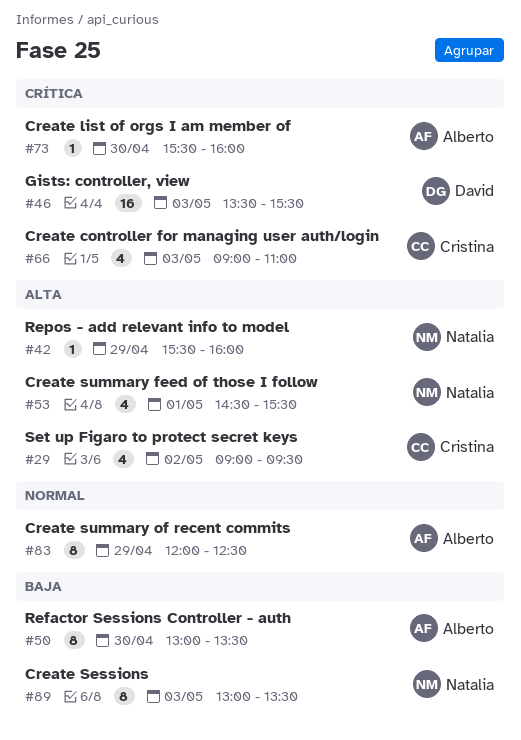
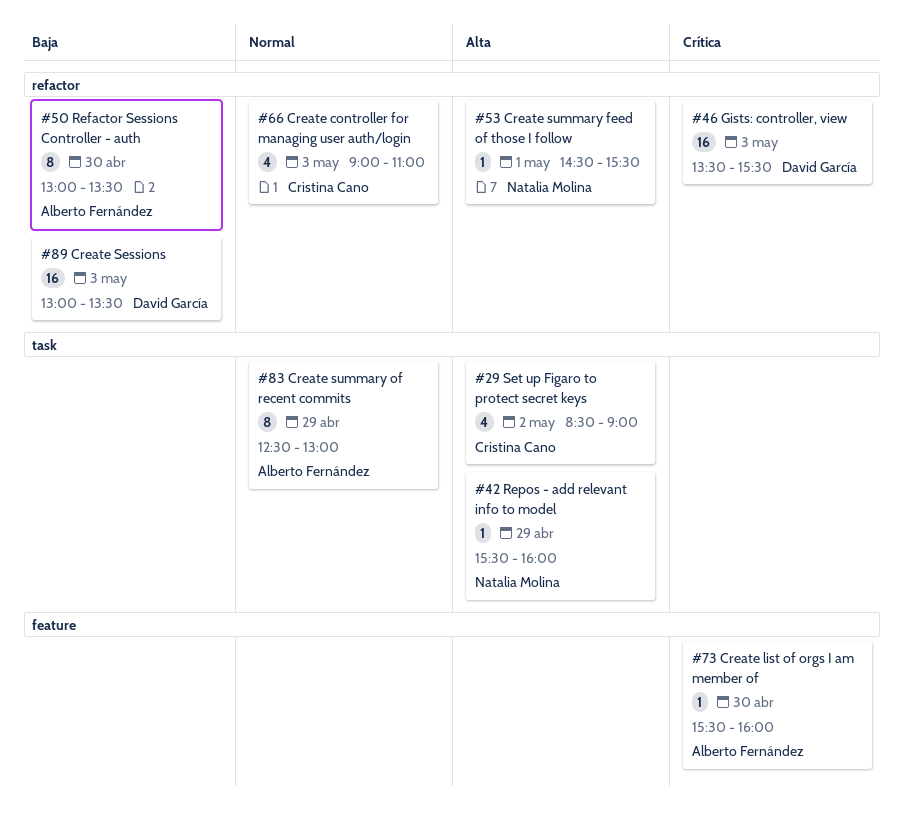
#29, begins: 09:00 -> 08:30
#29, ends: 09:30 -> 09:00
#53, estimate: 4 -> 1
#66, priority: Crítica -> Normal
#83, begins: 12:00 -> 12:30
#83, ends: 12:30 -> 13:00
#89, owner: Natalia Molina -> David García
#89, estimate: 8 -> 16

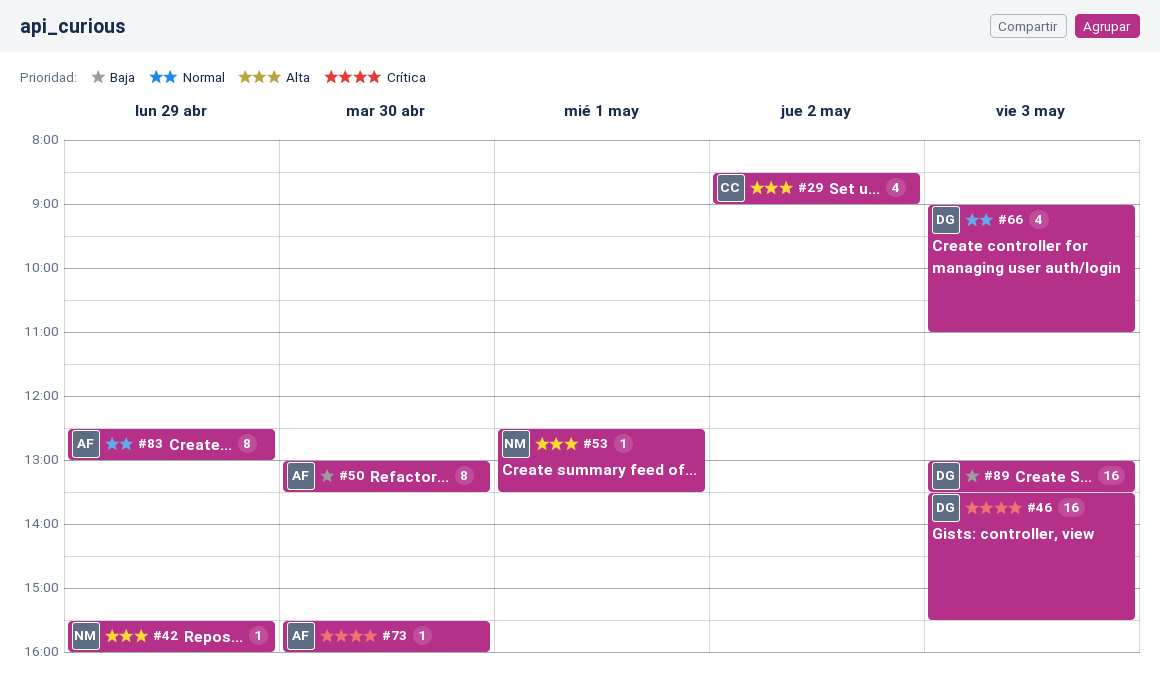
#53, begins: 14:30 -> 12:30
#53, ends: 15:30 -> 13:30
#66, owner: Cristina Cano -> David García

